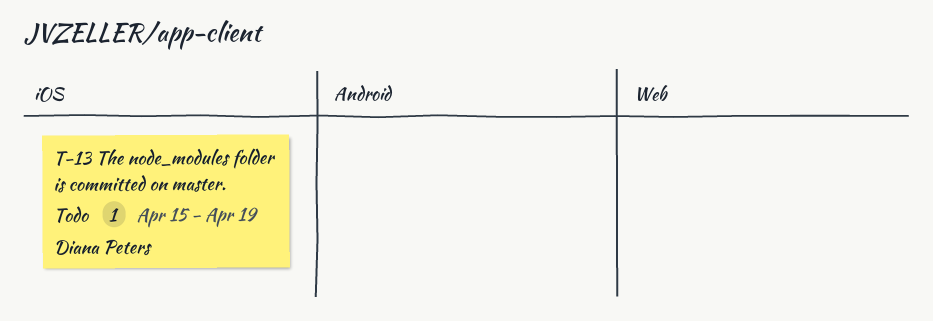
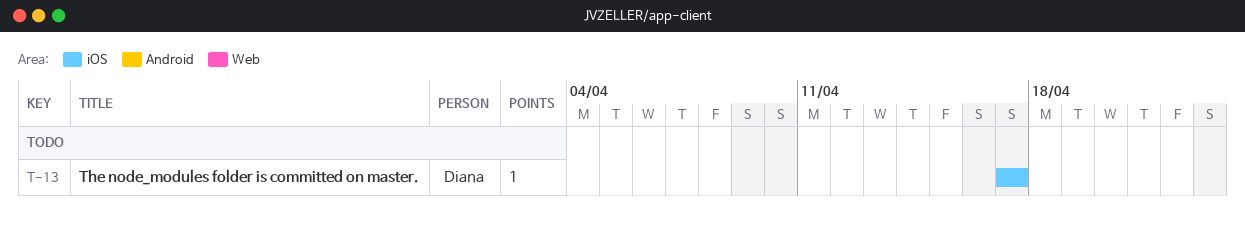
T-13, start: Apr 15 -> Apr 17
T-13, due: Apr 19 -> Apr 17

